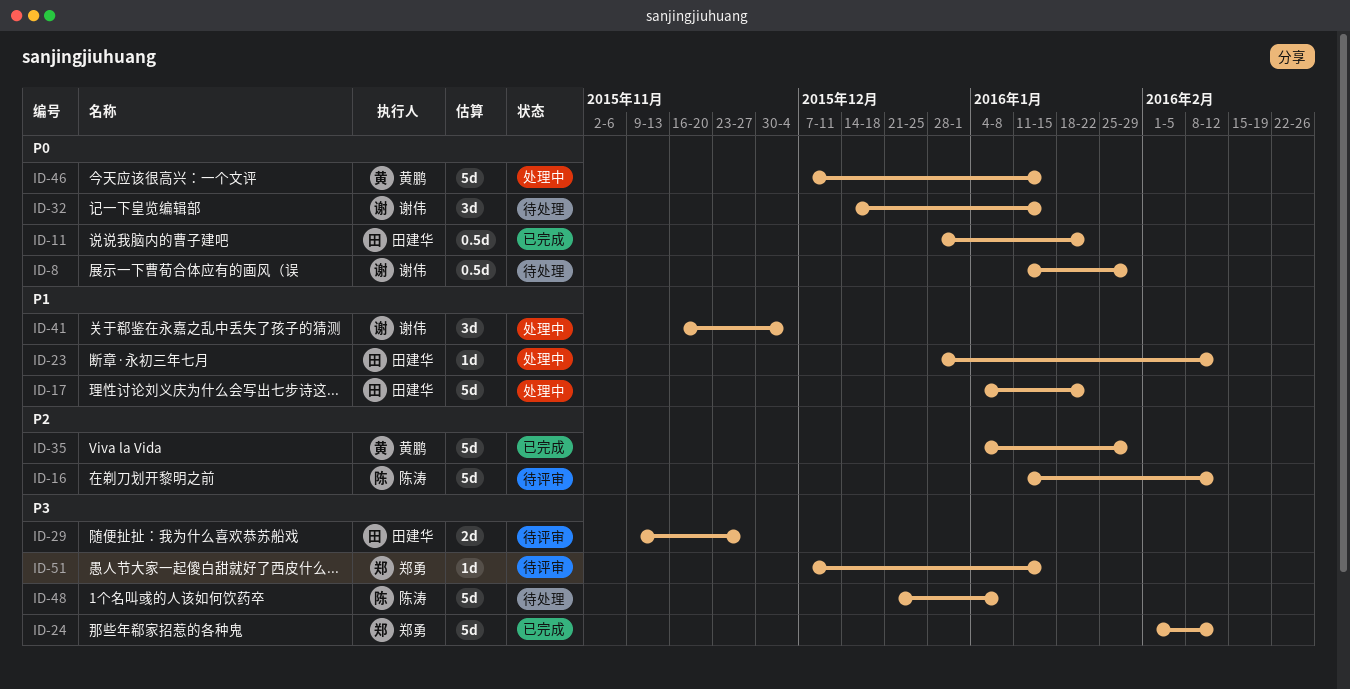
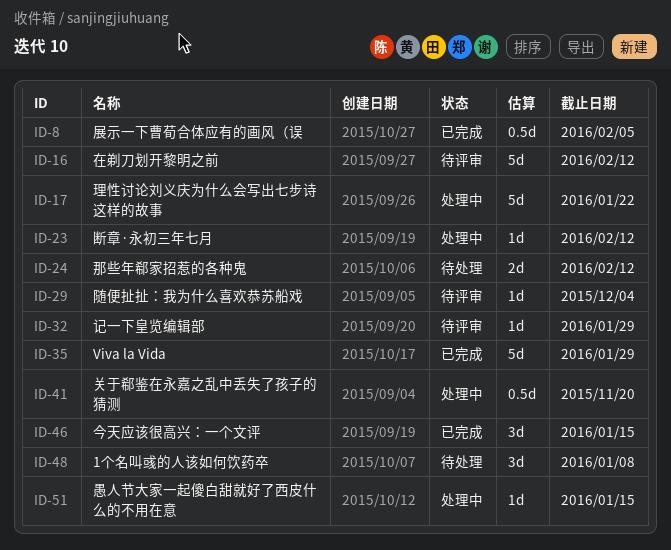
ID-8, status: 待处理 -> 已完成
ID-8, due: Jan 29 -> Feb 5
ID-11: present -> none
ID-24, status: 已完成 -> 待处理
ID-24, estimate: 5d -> 2d
ID-29, estimate: 2d -> 1d
ID-29, due: Nov 27 -> Dec 4
ID-32, status: 待处理 -> 待评审
ID-32, estimate: 3d -> 1d
ID-32, due: Jan 15 -> Jan 29
ID-41, estimate: 3d -> 0.5d
ID-41, due: Dec 4 -> Nov 20
ID-46, status: 处理中 -> 已完成
ID-46, estimate: 5d -> 3d
ID-48, estimate: 5d -> 3d
ID-51, status: 待评审 -> 处理中

